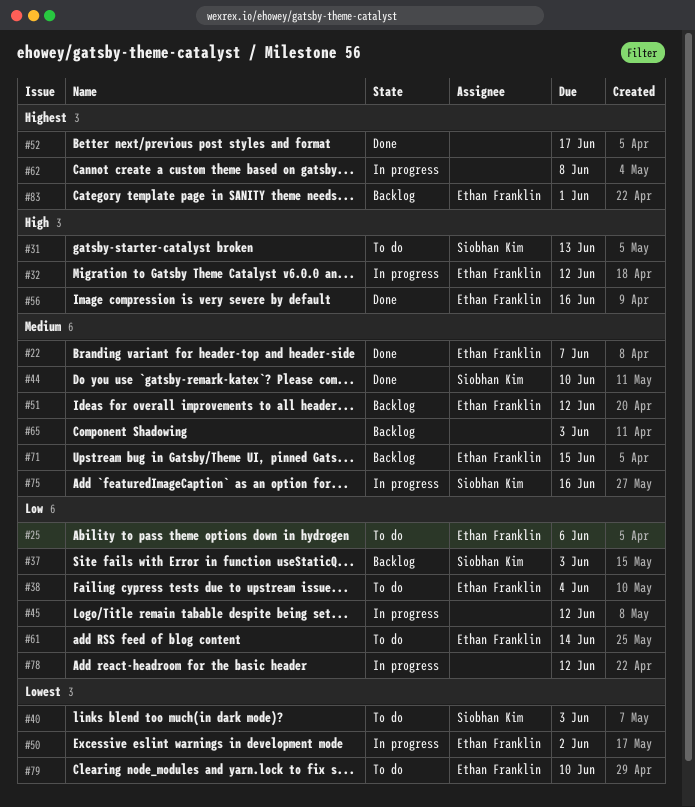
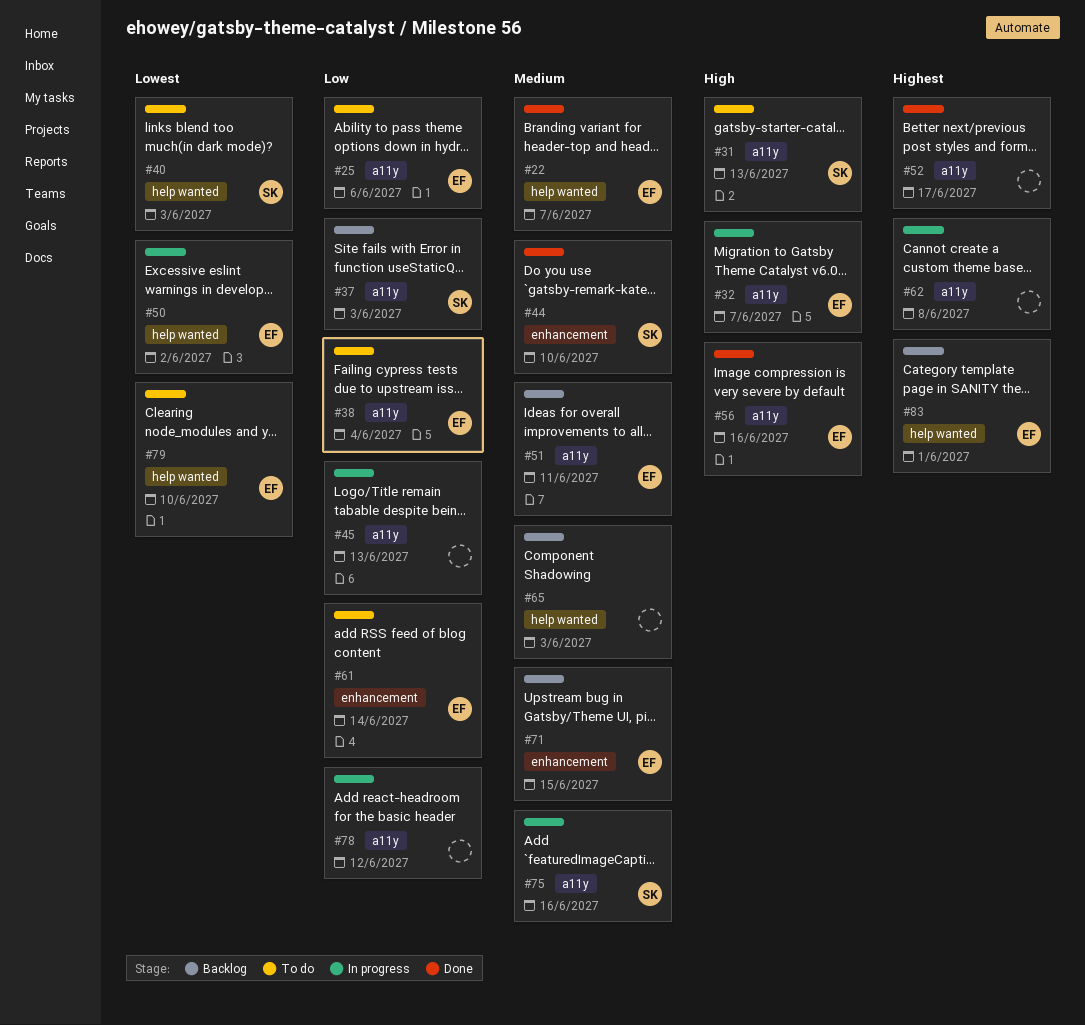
#32, due: Jun 12 -> Jun 7
#45, due: Jun 12 -> Jun 13
#51, due: Jun 12 -> Jun 11

